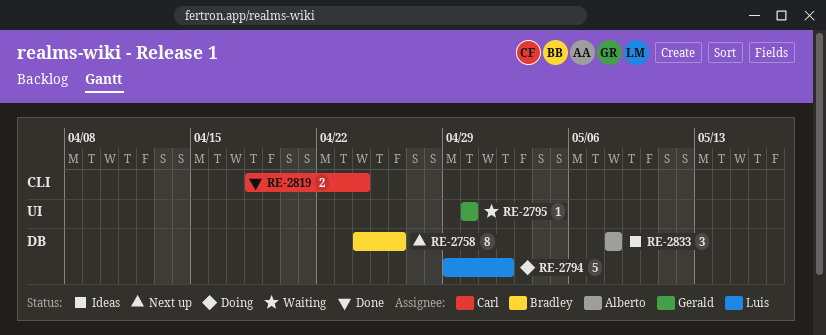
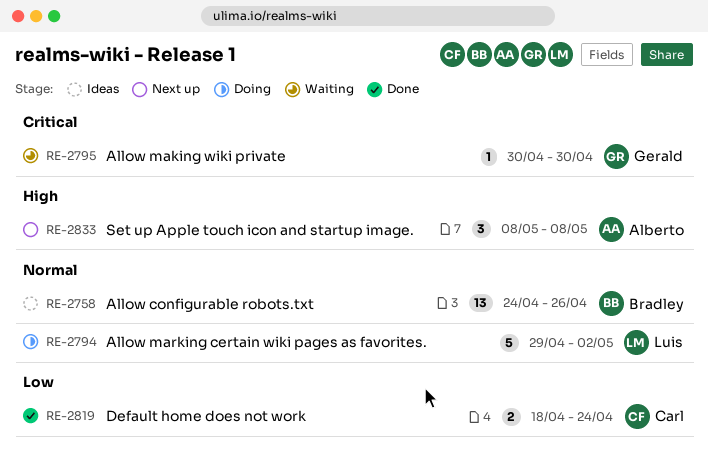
RE-2758, status: Next up -> Ideas
RE-2758, estimate: 8 -> 13
RE-2833, status: Ideas -> Next up

